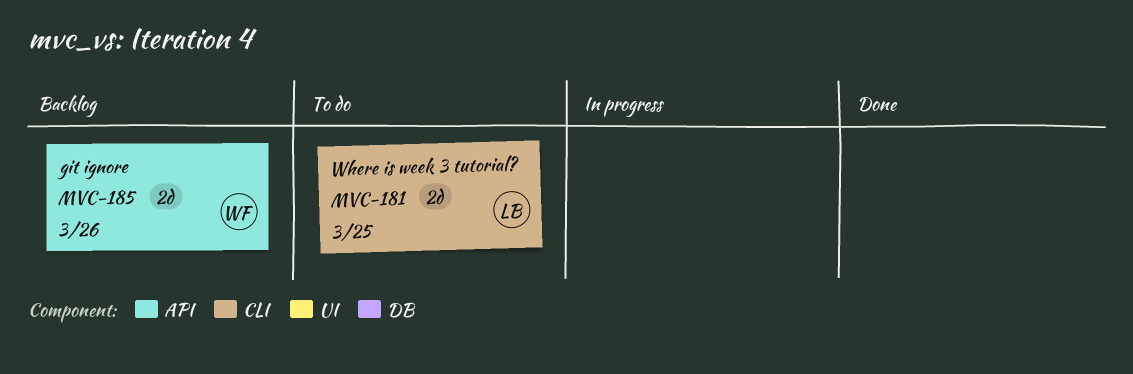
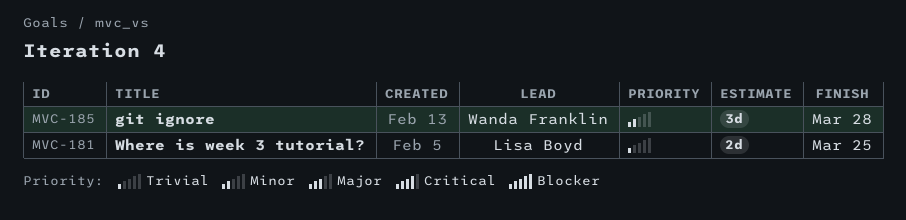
MVC-185, estimate: 2d -> 3d
MVC-185, due: Mar 26 -> Mar 28

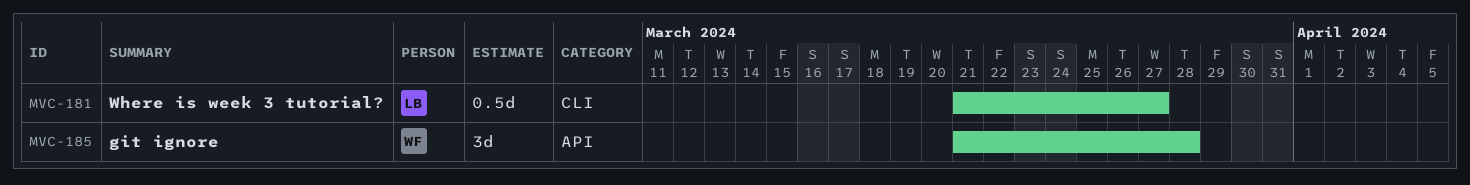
MVC-181, estimate: 2d -> 0.5d
MVC-181, due: Mar 25 -> Mar 27

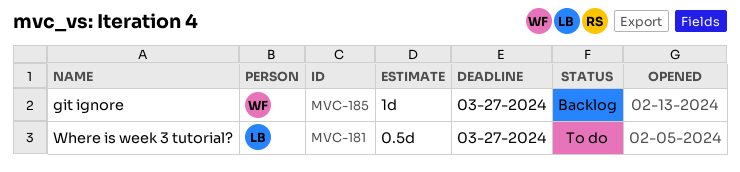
MVC-185, estimate: 3d -> 1d
MVC-185, due: Mar 28 -> Mar 27

